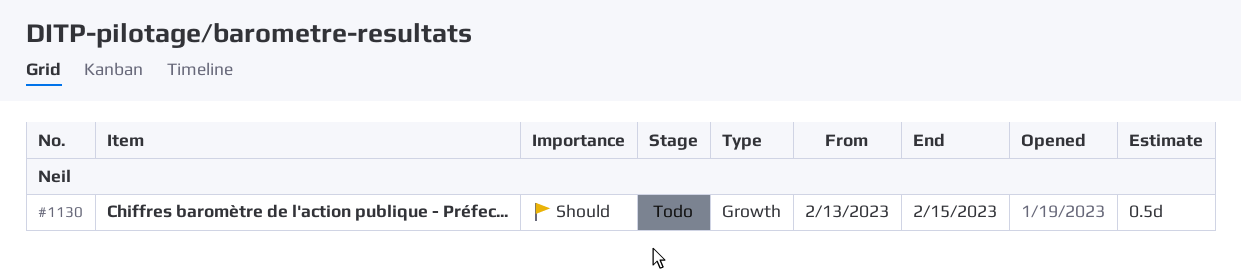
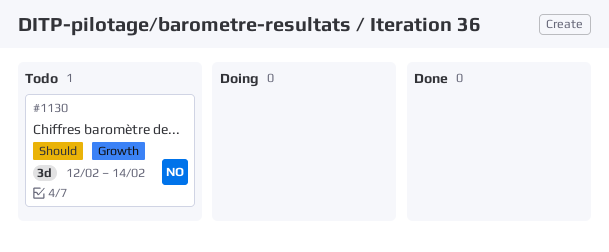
#1130, estimate: 0.5d -> 3d
#1130, start: Feb 13 -> Feb 12
#1130, due: Feb 15 -> Feb 14

